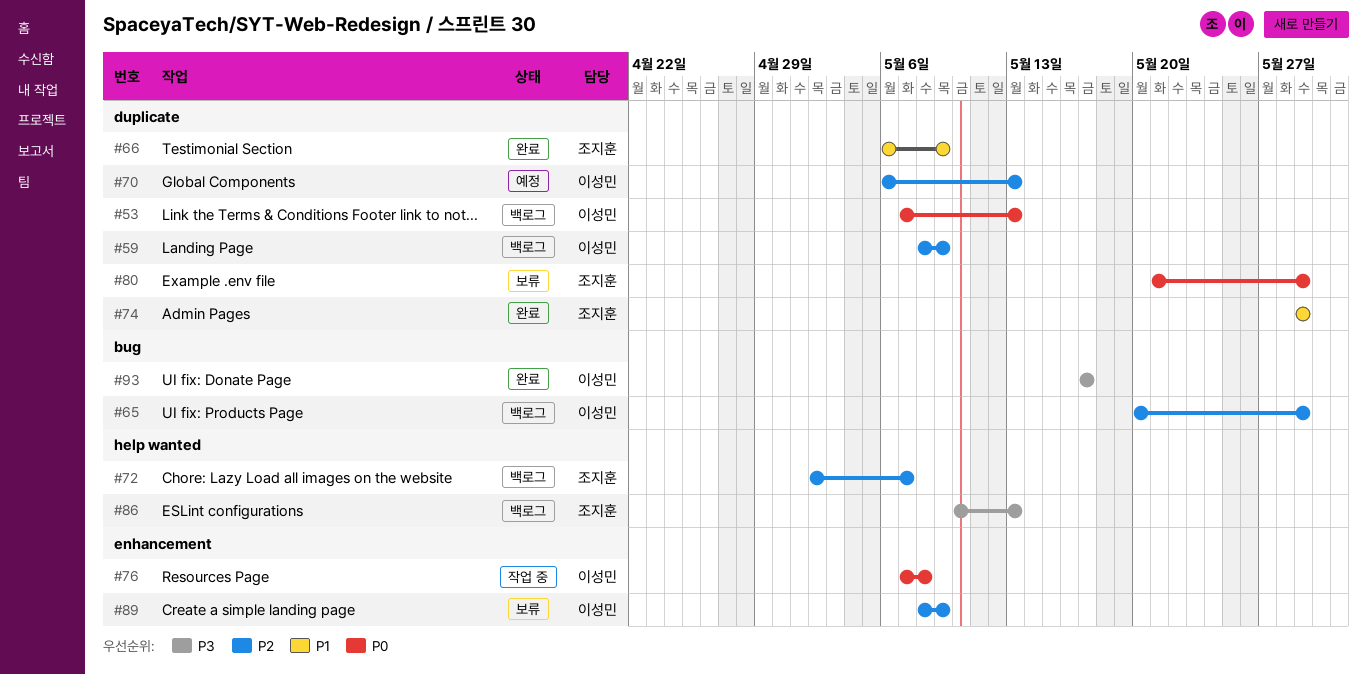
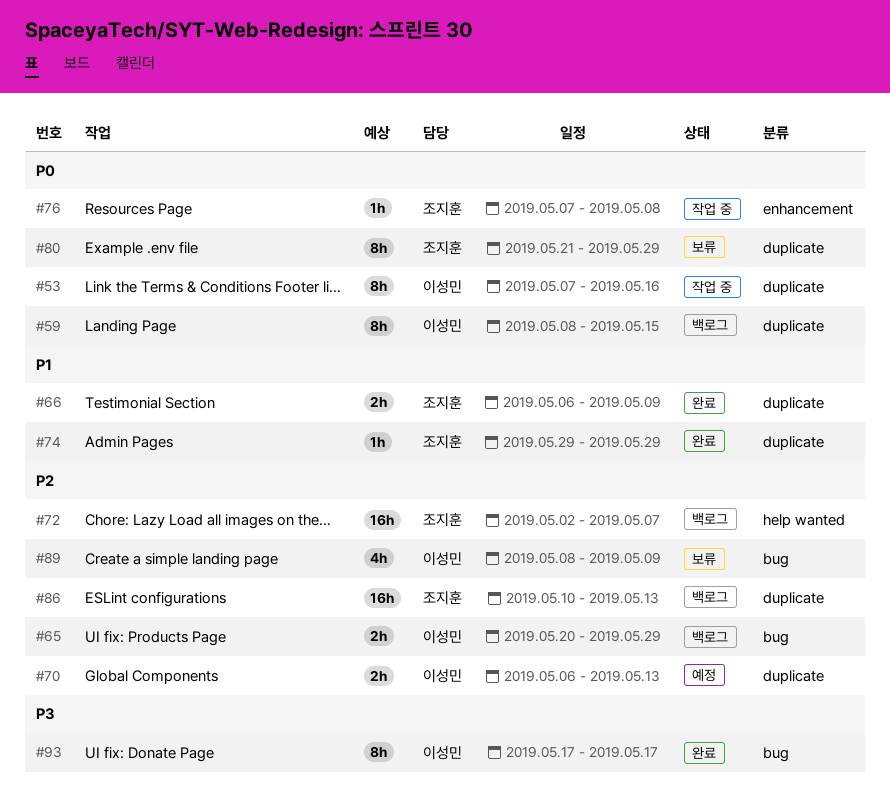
#53, status: 백로그 -> 작업 중
#53, due: May 13 -> May 16
#59, priority: P2 -> P0
#59, due: May 9 -> May 15
#76, owner: 이성민 -> 조지훈
#86, priority: P3 -> P2
#86, label: help wanted -> duplicate
#89, label: enhancement -> bug

